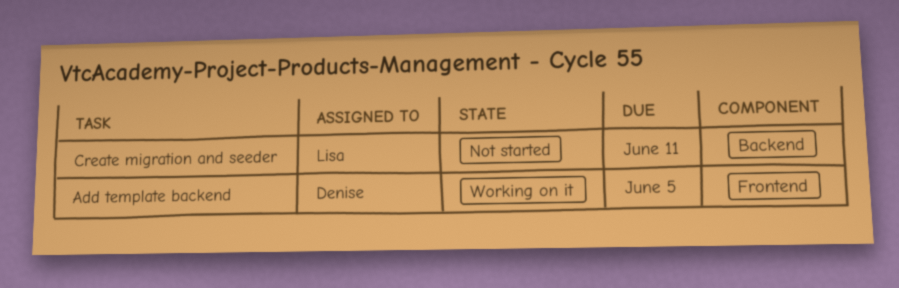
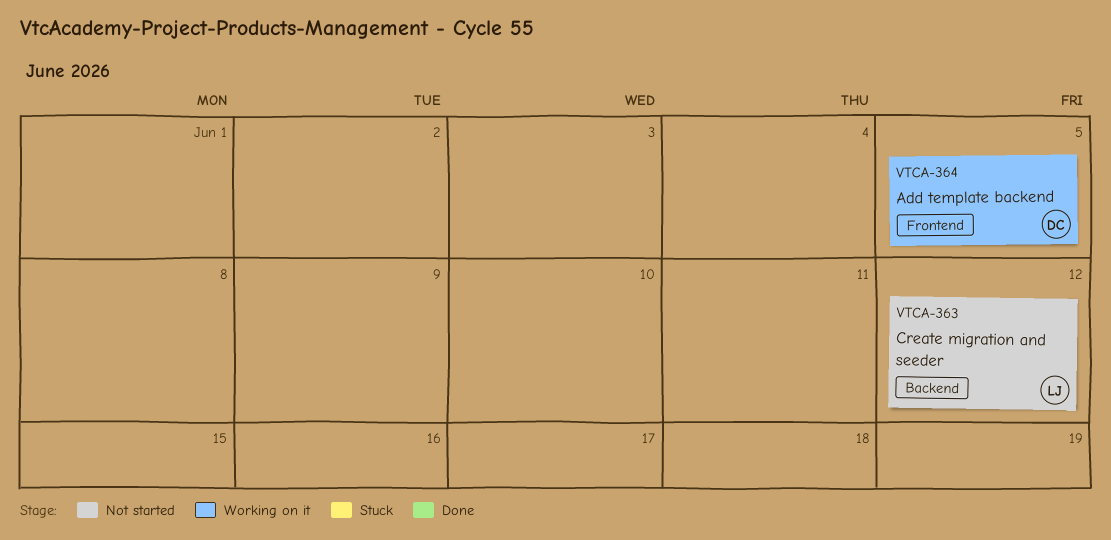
Create migration and seeder, due: Jun 11 -> Jun 12

